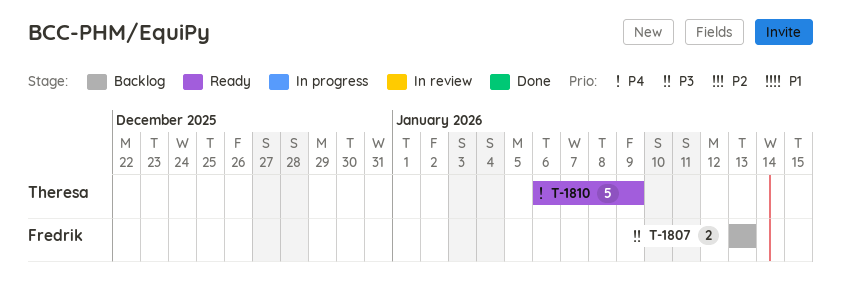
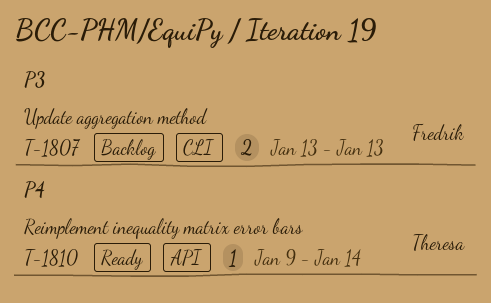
T-1810, estimate: 5 -> 1
T-1810, start: Jan 6 -> Jan 9
T-1810, due: Jan 9 -> Jan 14

